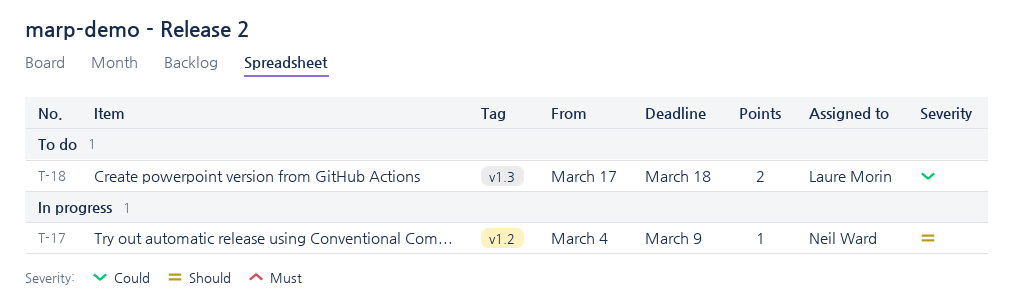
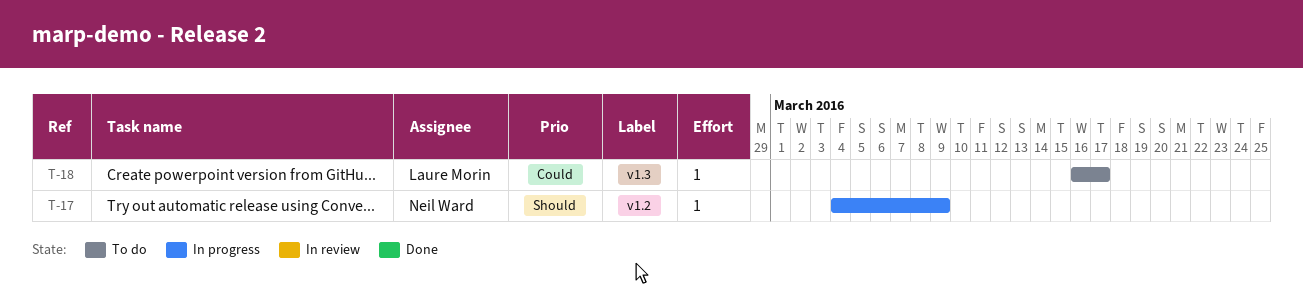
T-18, estimate: 2 -> 1
T-18, start: Mar 17 -> Mar 16
T-18, due: Mar 18 -> Mar 17

